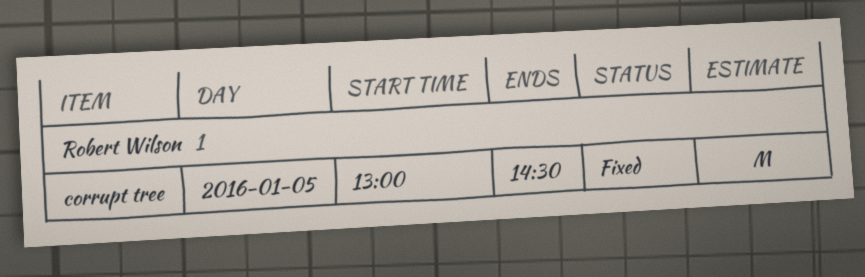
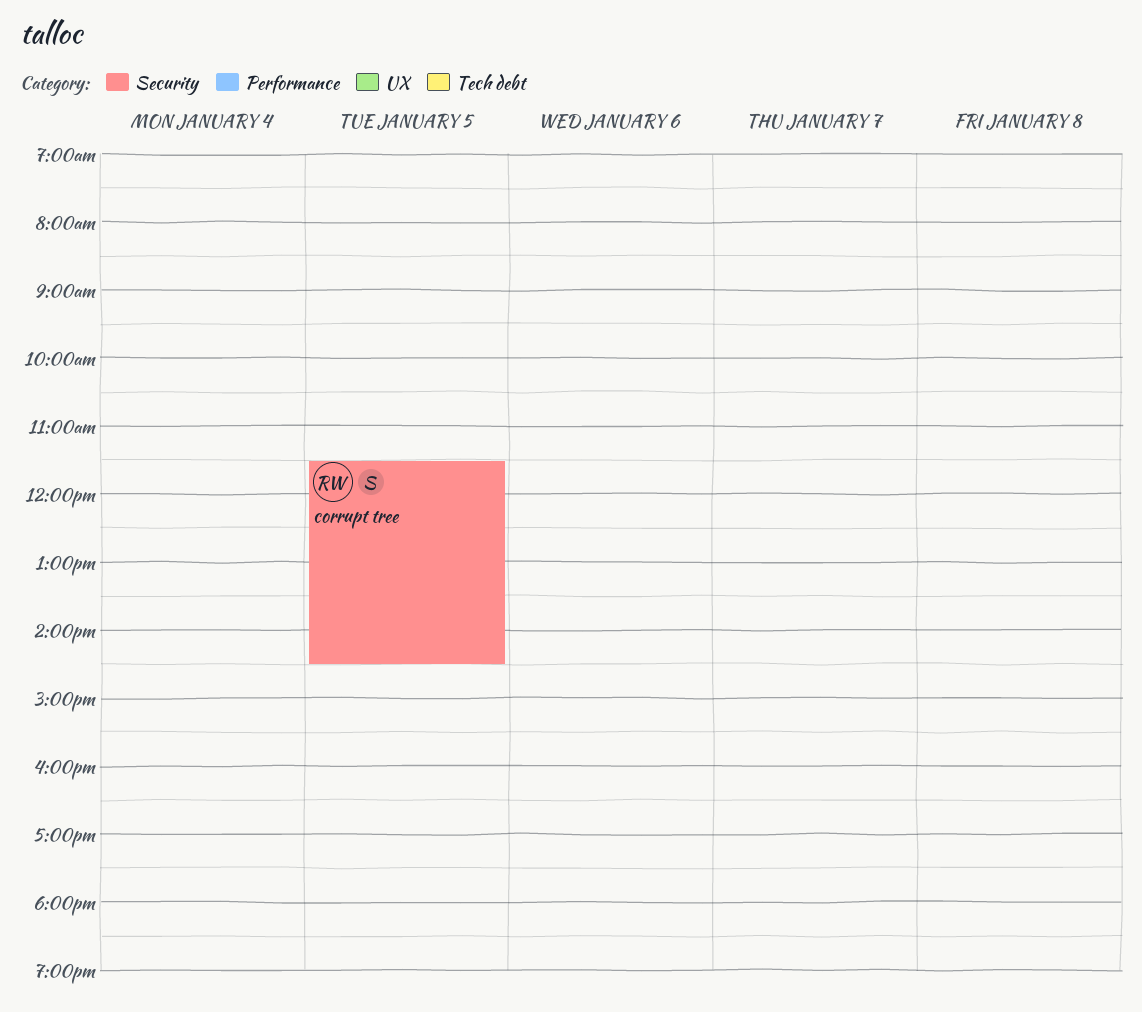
corrupt tree, estimate: M -> S
corrupt tree, begins: 13:00 -> 11:30

